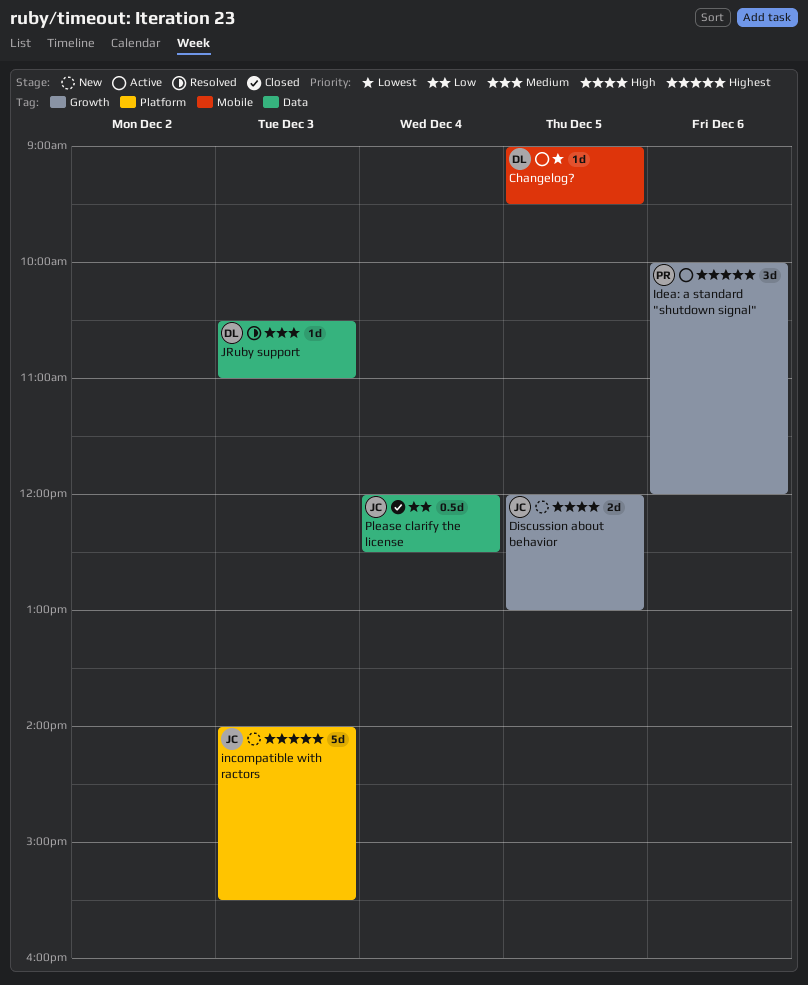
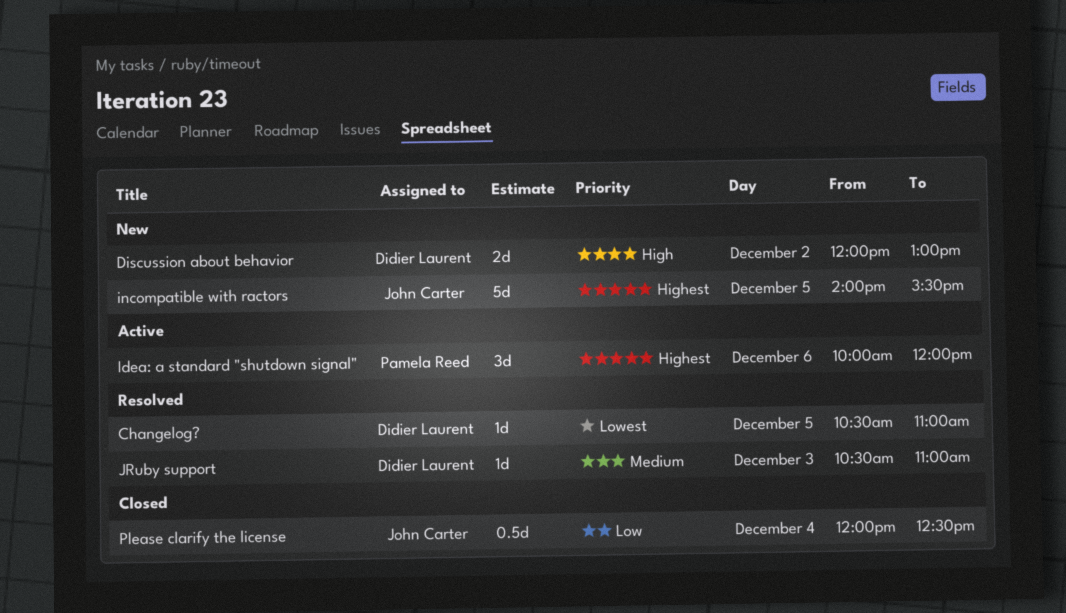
Changelog?, status: Active -> Resolved
Changelog?, begins: 09:00 -> 10:30
Changelog?, ends: 09:30 -> 11:00
Discussion about behavior, owner: John Carter -> Didier Laurent
Discussion about behavior, day: Dec 5 -> Dec 2
incompatible with ractors, day: Dec 3 -> Dec 5

